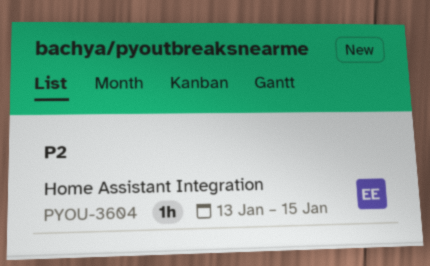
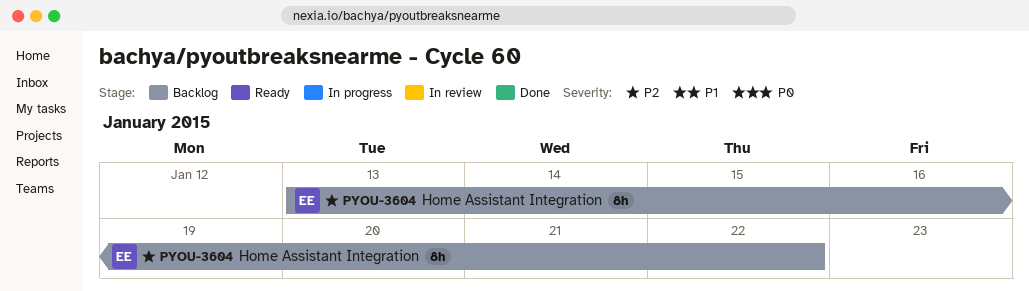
PYOU-3604, estimate: 1h -> 8h
PYOU-3604, due: Jan 15 -> Jan 22

